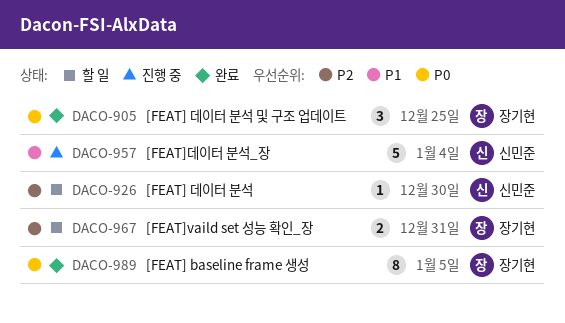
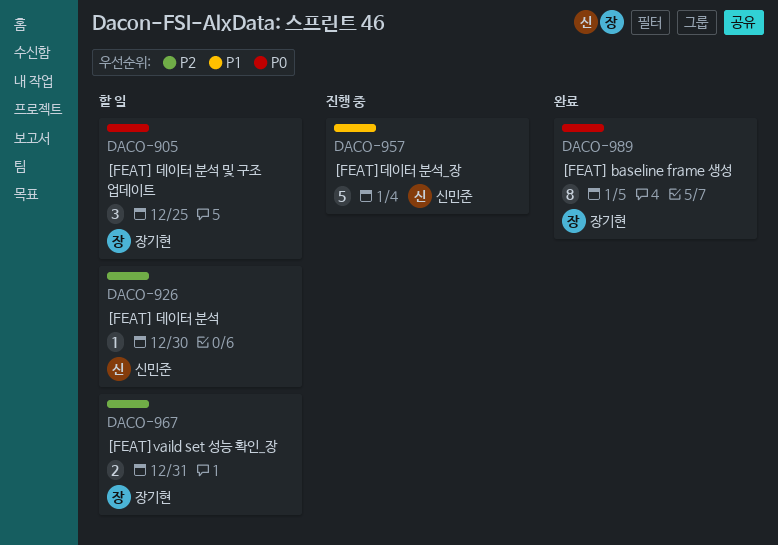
DACO-905, status: 완료 -> 할 일

